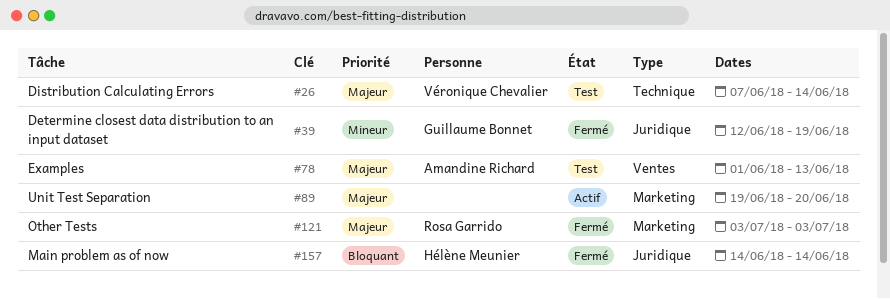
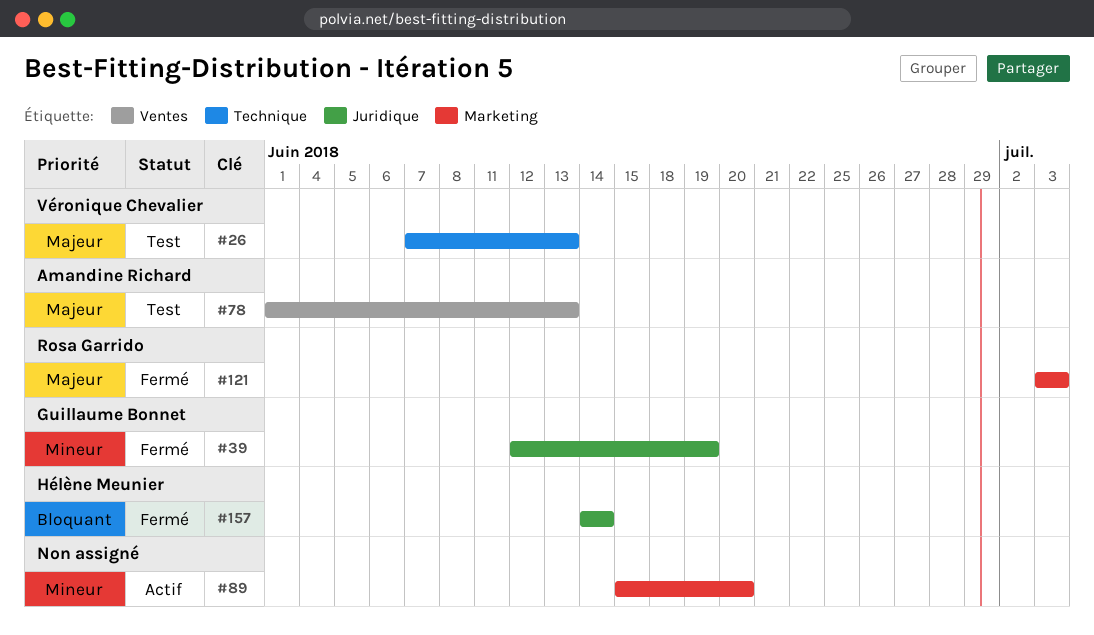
#26, due: Jun 14 -> Jun 13
#89, priority: Majeur -> Mineur
#89, start: Jun 19 -> Jun 15

